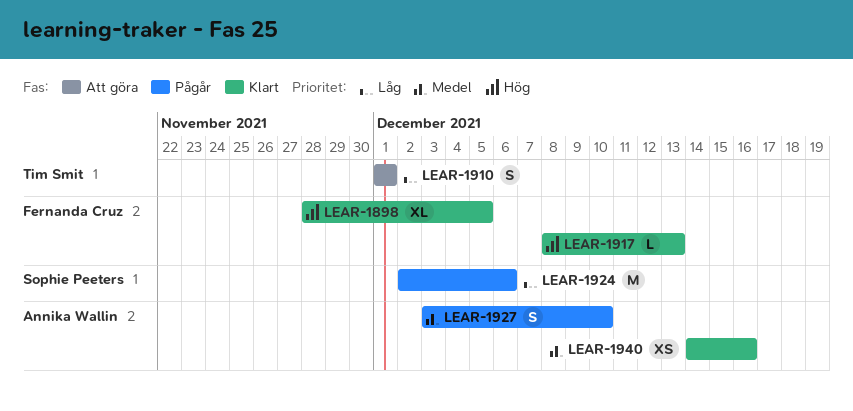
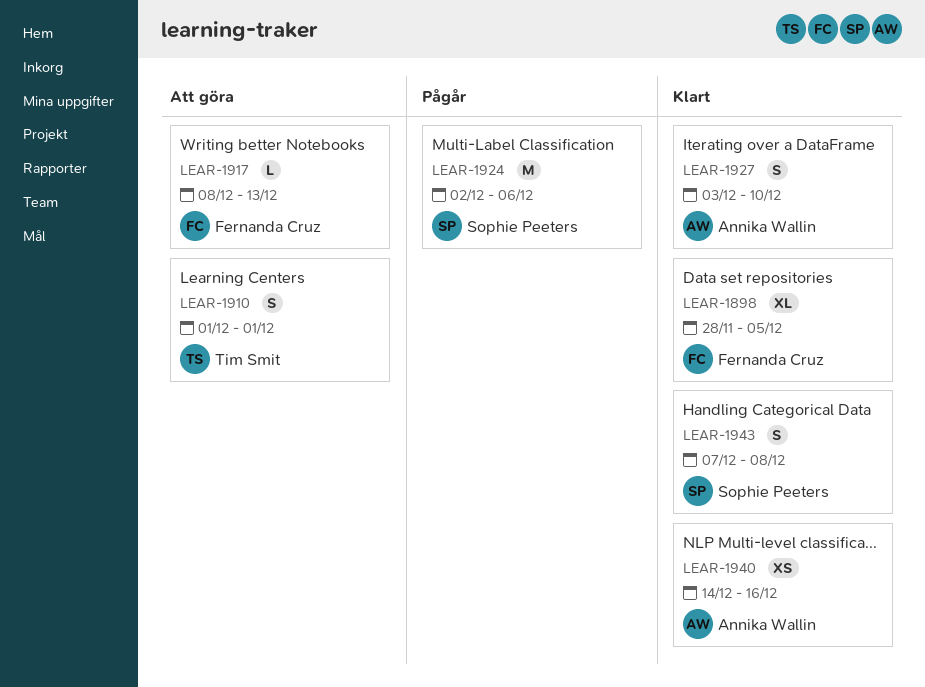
LEAR-1917, status: Klart -> Att göra
LEAR-1927, status: Pågår -> Klart
LEAR-1943: none -> present

